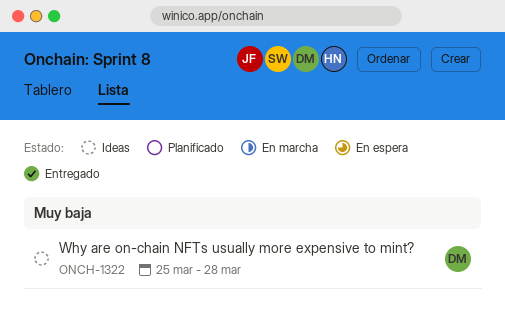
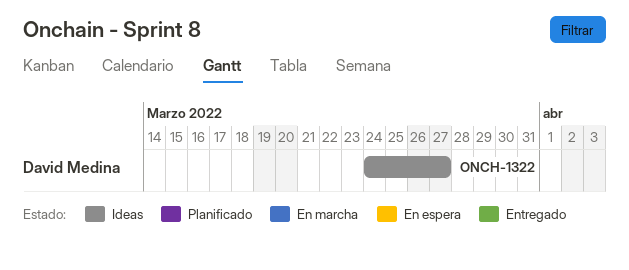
ONCH-1322, start: Mar 25 -> Mar 24
ONCH-1322, due: Mar 28 -> Mar 27

